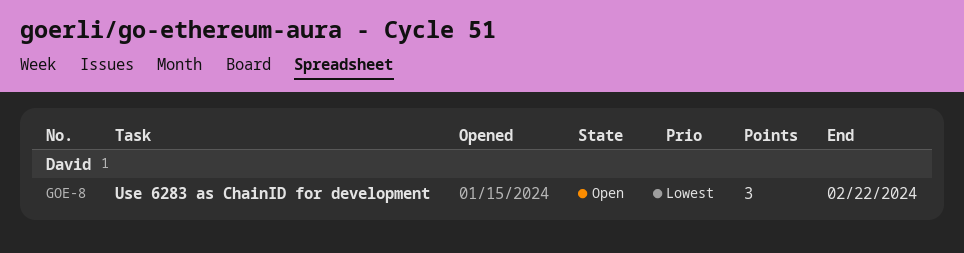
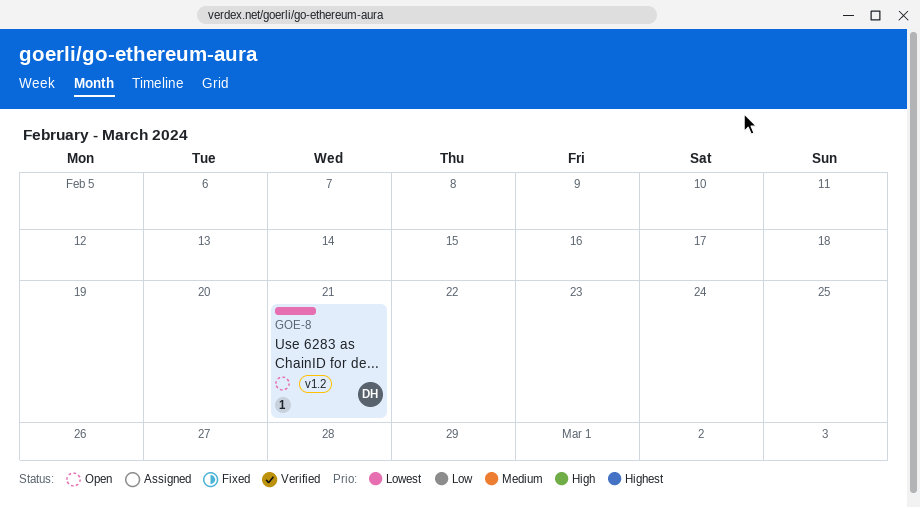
GOE-8, estimate: 3 -> 1
GOE-8, due: Feb 22 -> Feb 21

